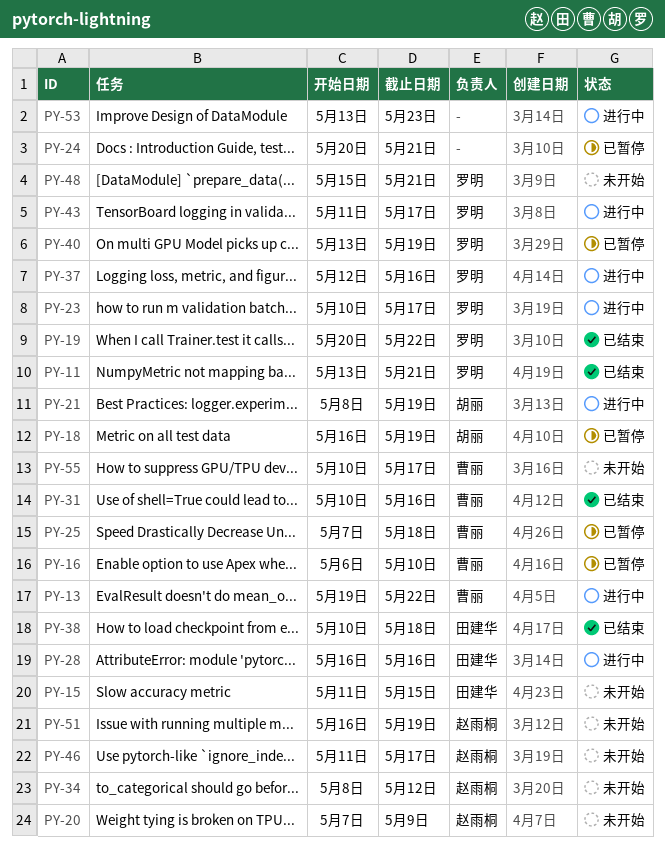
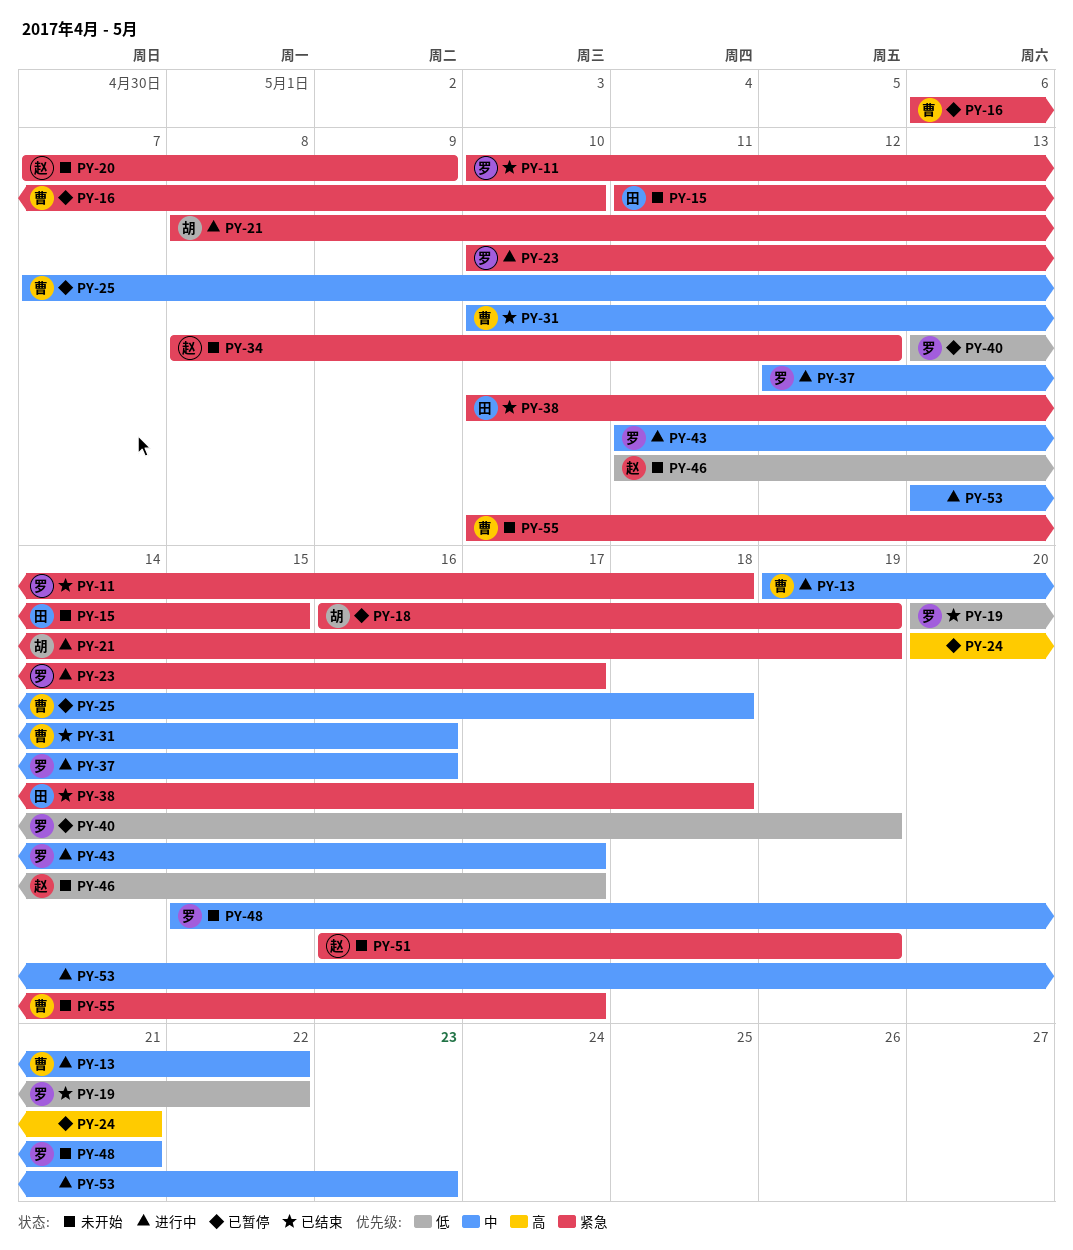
PY-11, start: May 13 -> May 10
PY-11, due: May 21 -> May 18
PY-28: present -> none

